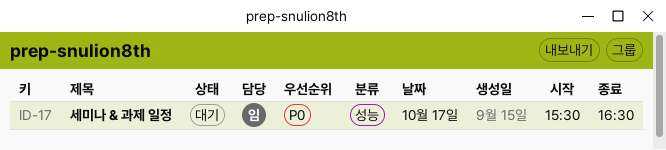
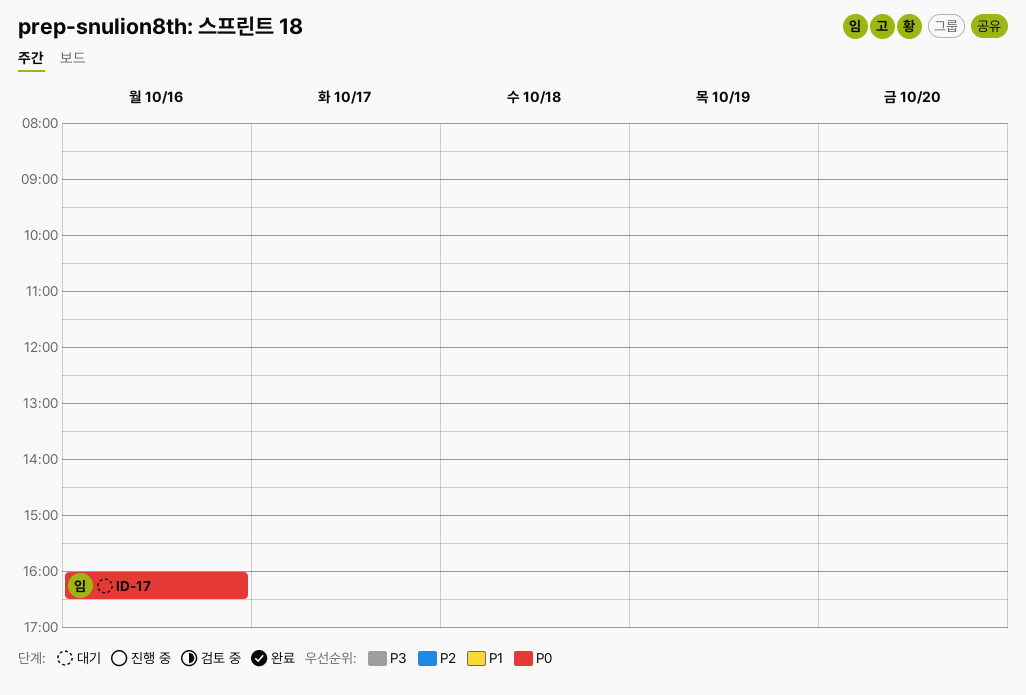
ID-17, day: Oct 17 -> Oct 16
ID-17, begins: 15:30 -> 16:00

